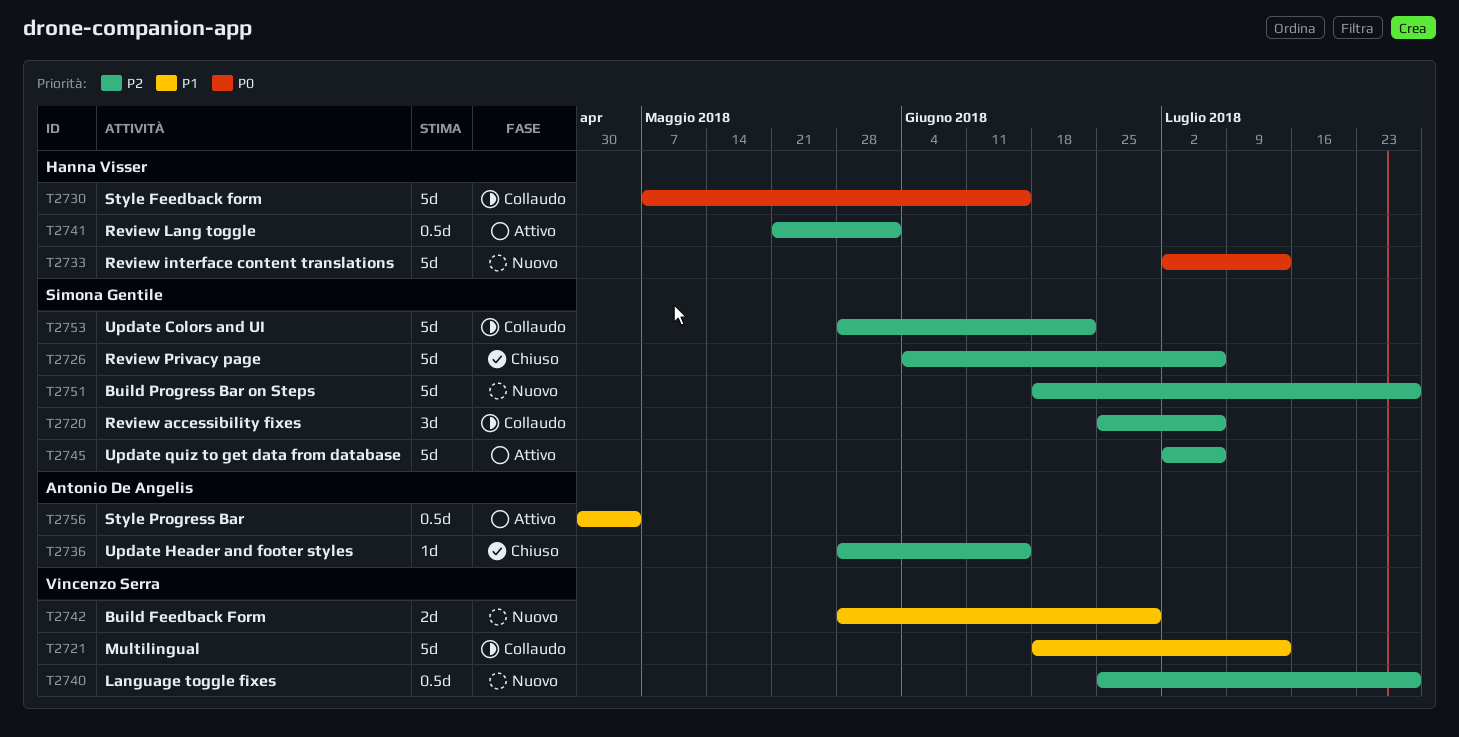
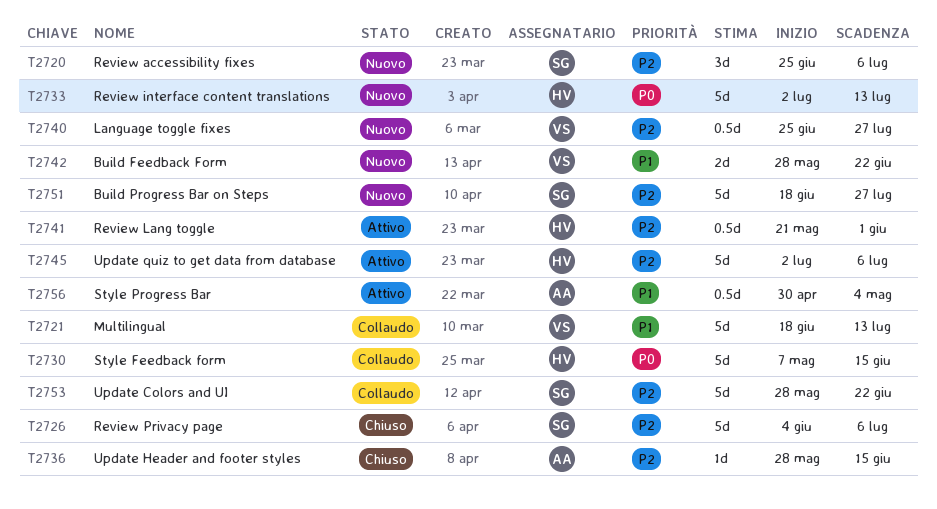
T2720, status: Collaudo -> Nuovo
T2742, due: Jun 29 -> Jun 22
T2745, owner: Simona Gentile -> Hanna Visser

